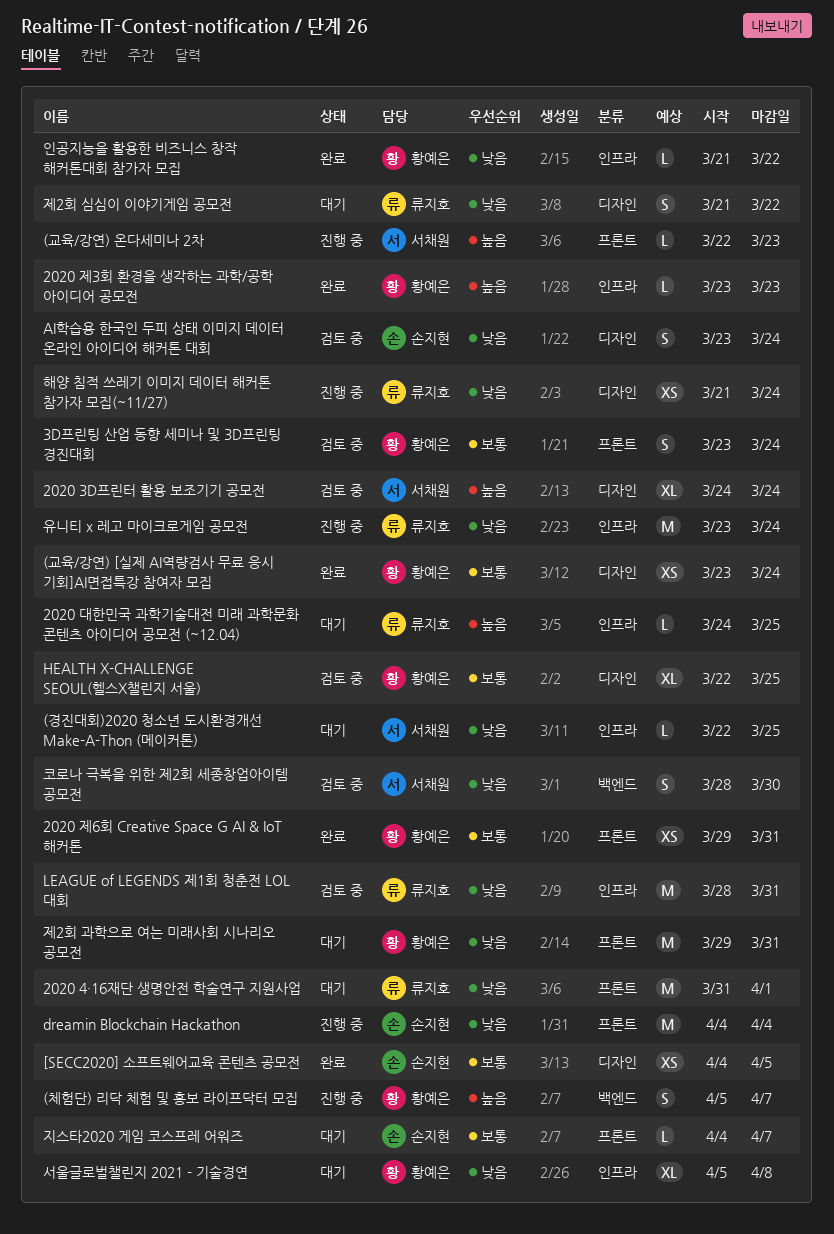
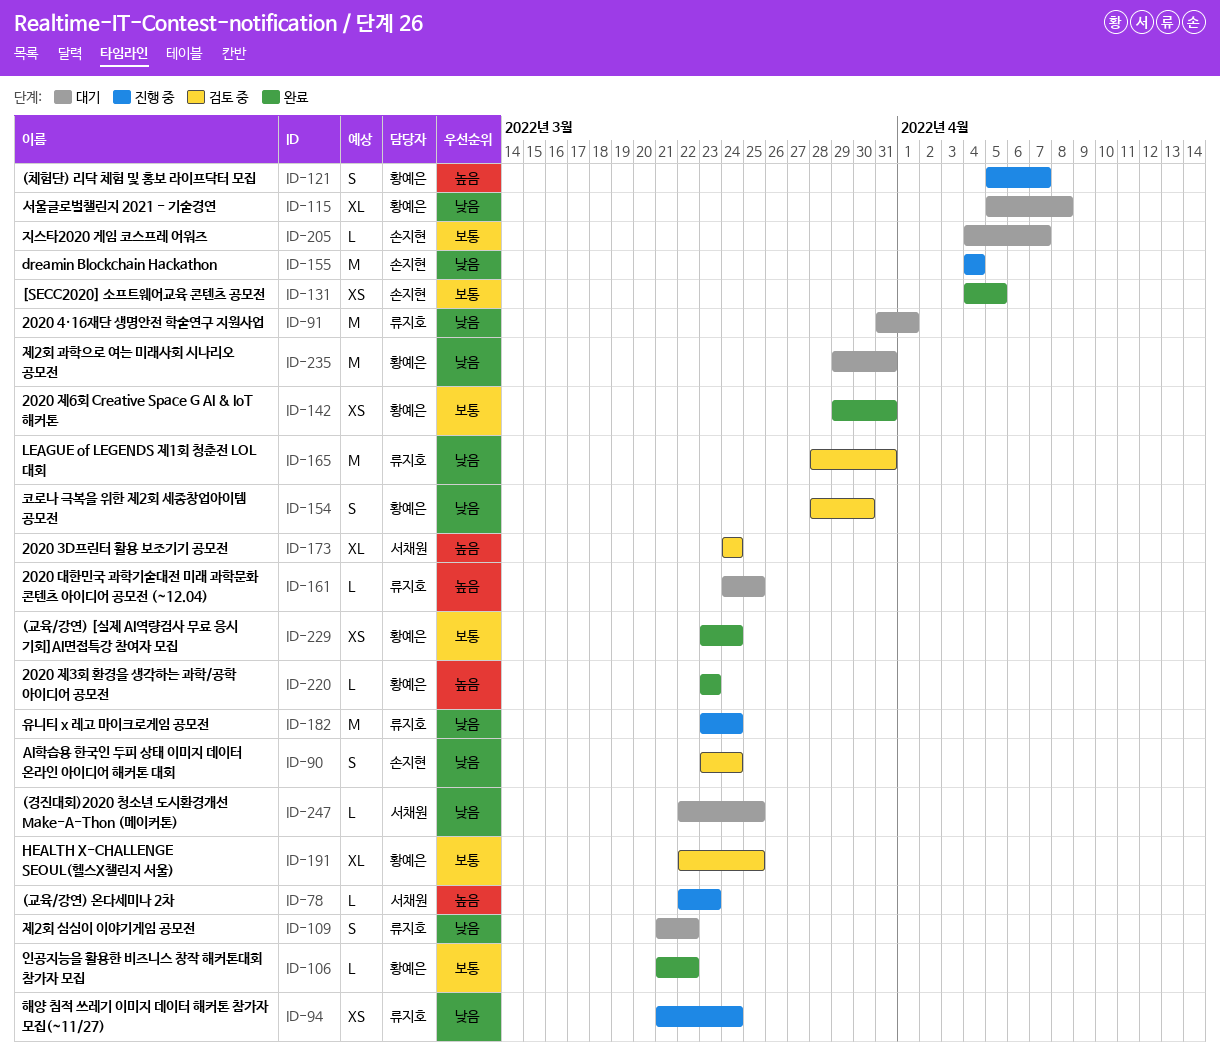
3D프린팅 산업 동향 세미나 및 3D프린팅 경진대회: present -> none
인공지능을 활용한 비즈니스 창작 해커톤대회 참가자 모집, priority: 낮음 -> 보통
코로나 극복을 위한 제2회 세종창업아이템 공모전, owner: 서채원 -> 황예은

